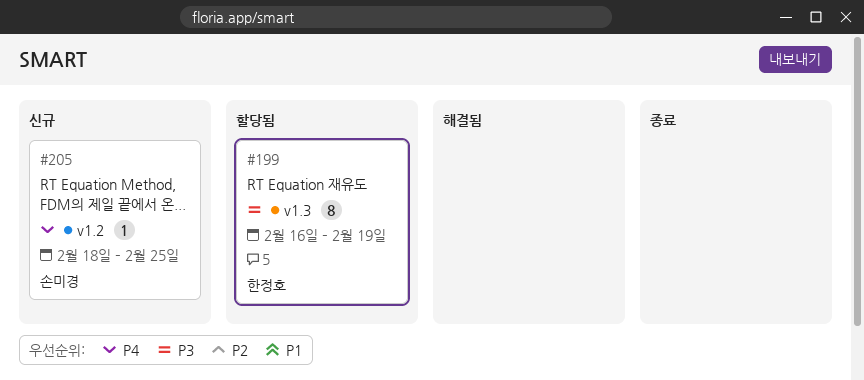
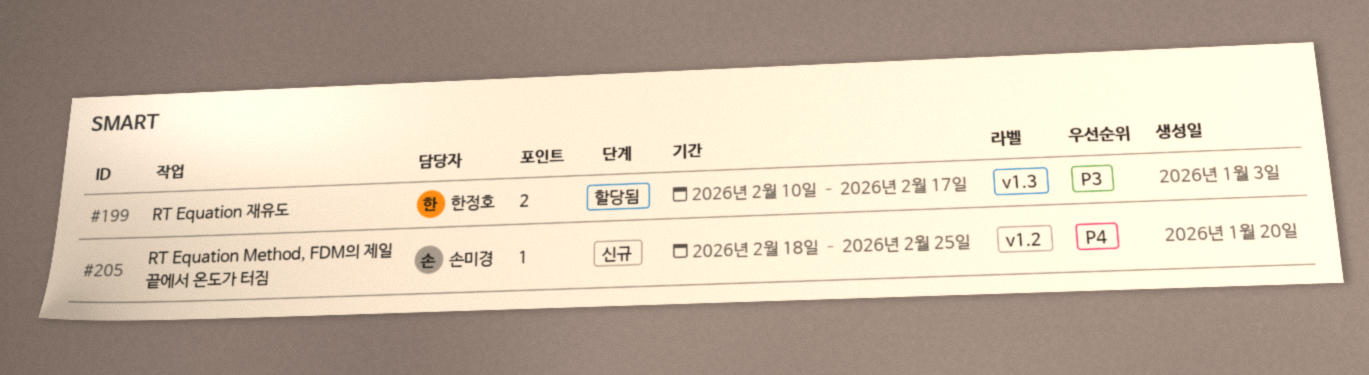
#199, estimate: 8 -> 2
#199, start: Feb 16 -> Feb 10
#199, due: Feb 19 -> Feb 17

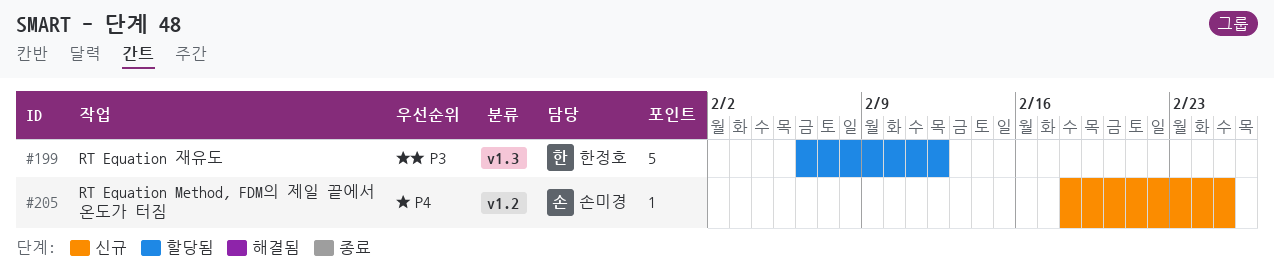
#199, estimate: 2 -> 5
#199, start: Feb 10 -> Feb 6
#199, due: Feb 17 -> Feb 12

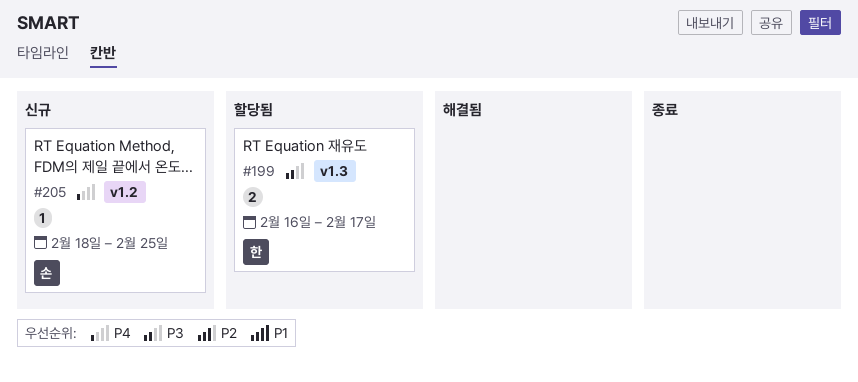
#199, estimate: 5 -> 2
#199, start: Feb 6 -> Feb 16
#199, due: Feb 12 -> Feb 17

